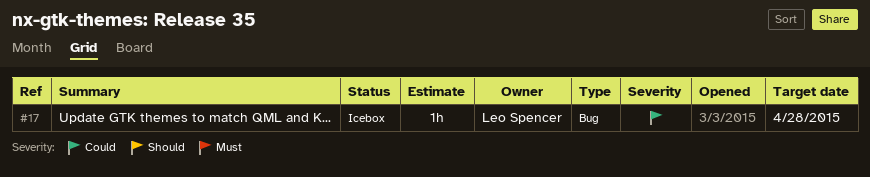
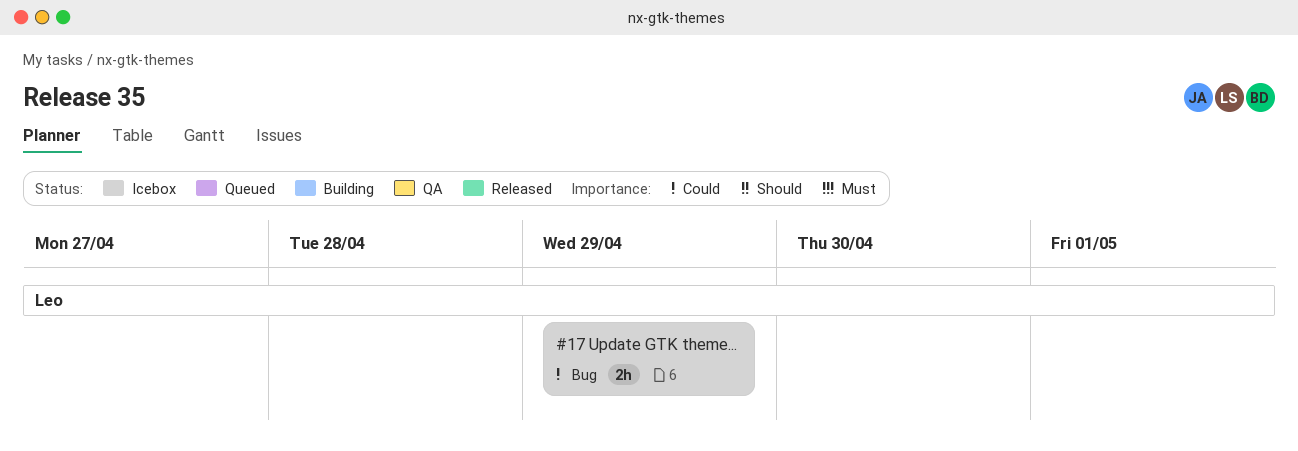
#17, estimate: 1h -> 2h
#17, due: Apr 28 -> Apr 29

